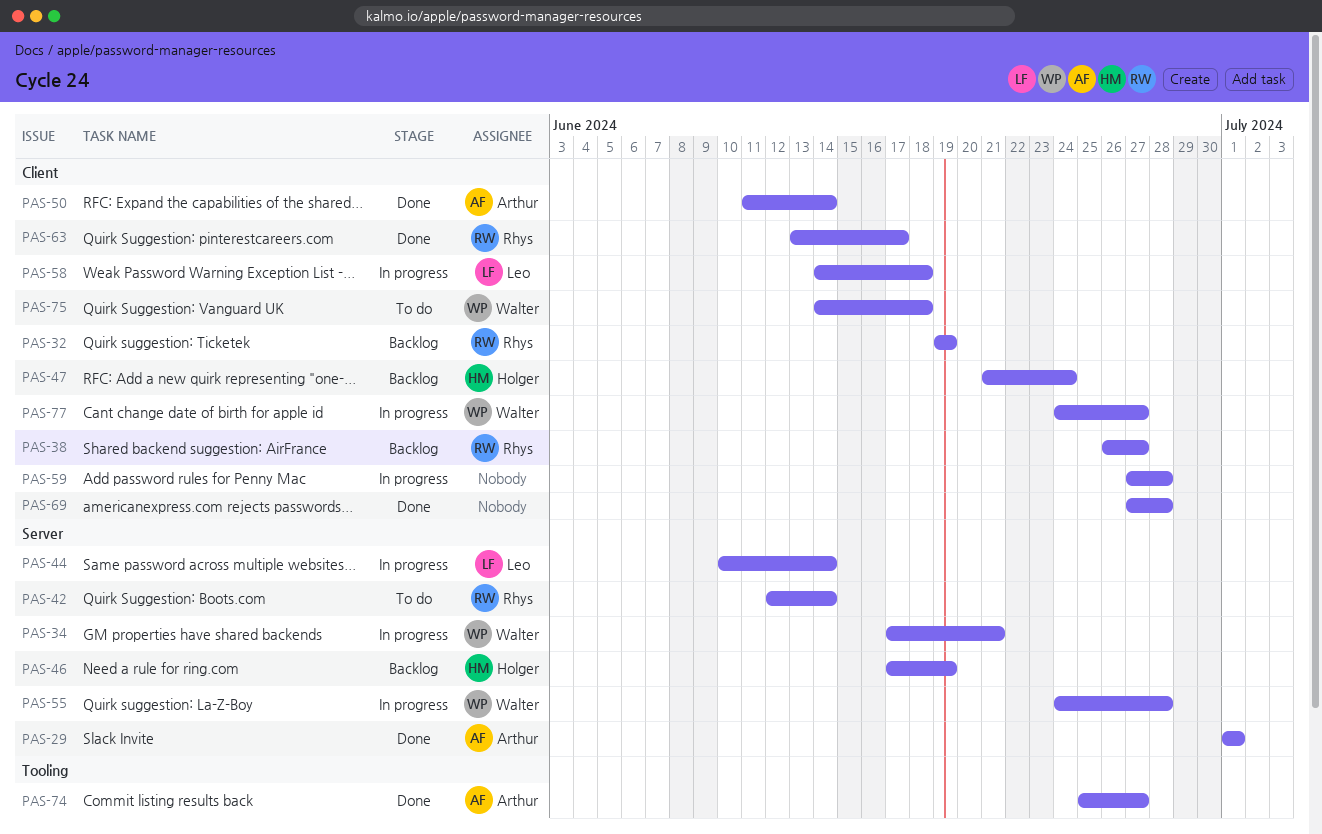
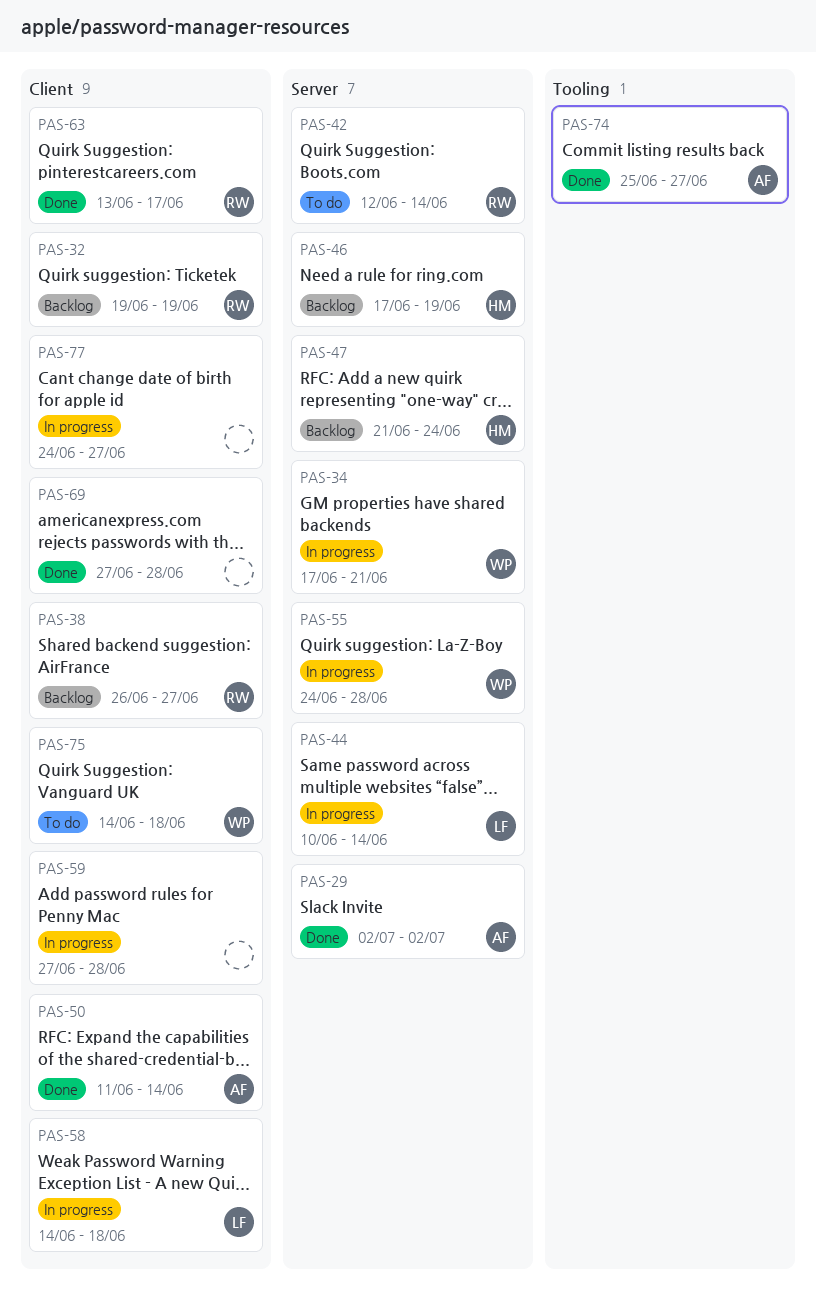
PAS-29, start: Jul 1 -> Jul 2
PAS-29, due: Jul 1 -> Jul 2
PAS-47, label: Client -> Server
PAS-77, owner: Walter -> none

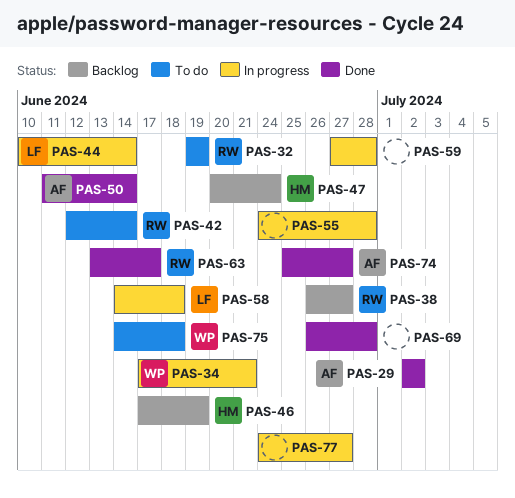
PAS-32, status: Backlog -> To do
PAS-47, start: Jun 21 -> Jun 20
PAS-55, owner: WP -> none
PAS-69, start: Jun 27 -> Jun 26

